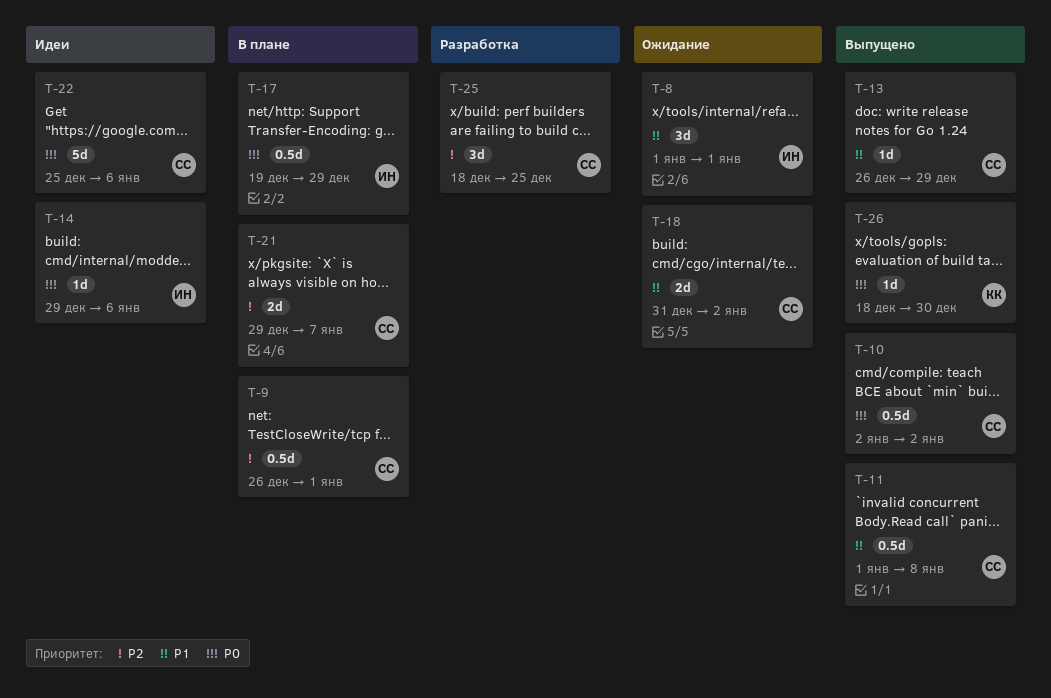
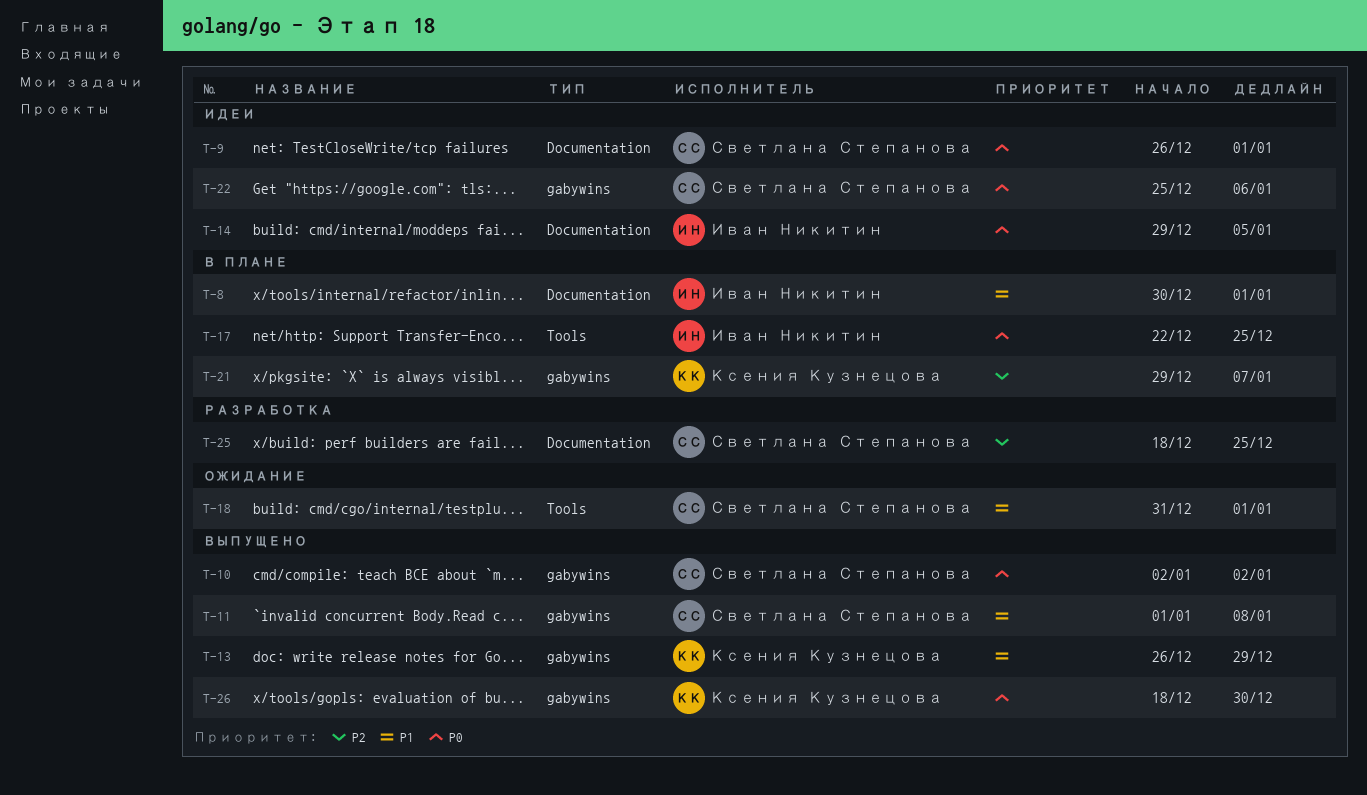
T-8, status: Ожидание -> В плане
T-8, start: Jan 1 -> Dec 30
T-9, status: В плане -> Идеи
T-9, priority: P2 -> P0
T-13, owner: Светлана Степанова -> Ксения Кузнецова
T-14, due: Jan 6 -> Jan 5
T-17, start: Dec 19 -> Dec 22
T-17, due: Dec 29 -> Dec 25
T-18, due: Jan 2 -> Jan 1
T-21, owner: Светлана Степанова -> Ксения Кузнецова

